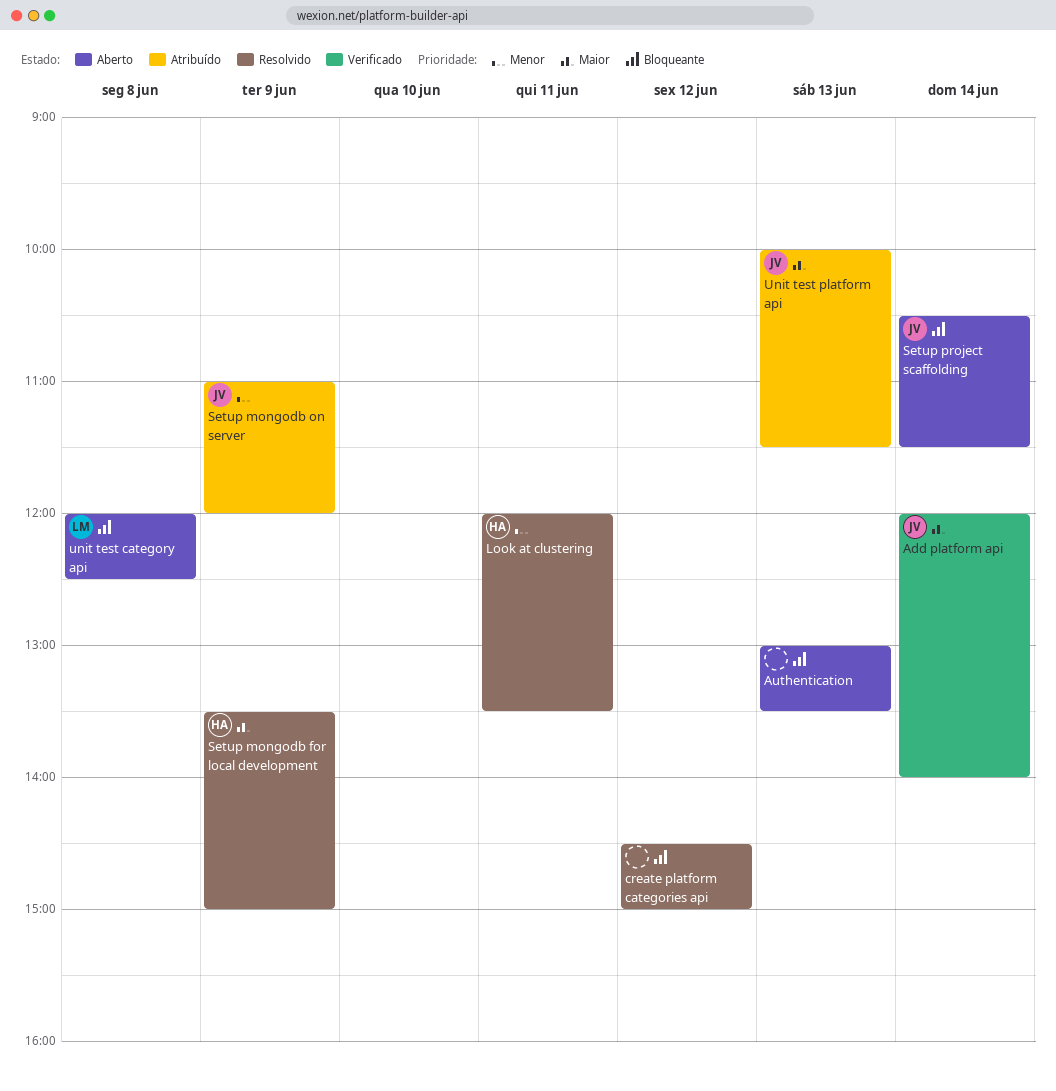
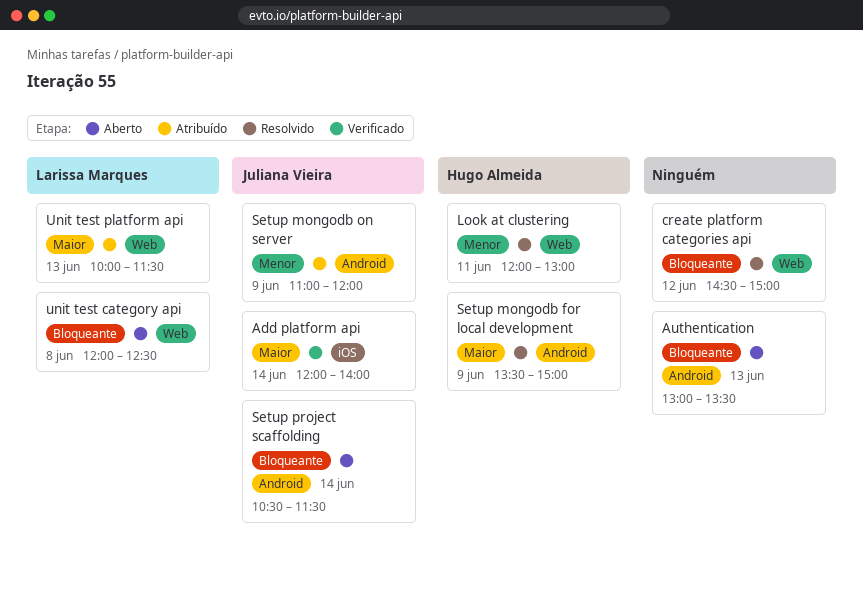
Look at clustering, ends: 13:30 -> 13:00
Unit test platform api, owner: Juliana Vieira -> Larissa Marques

